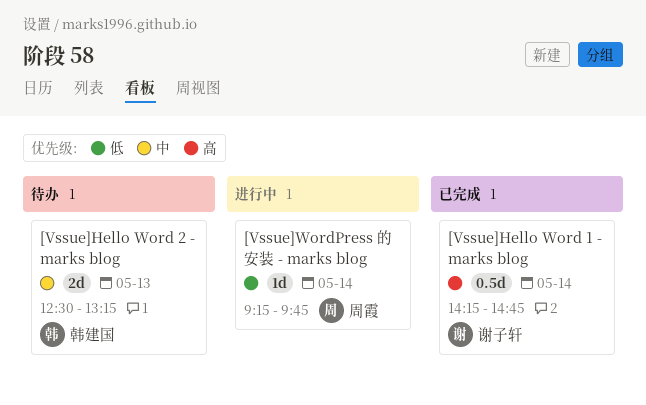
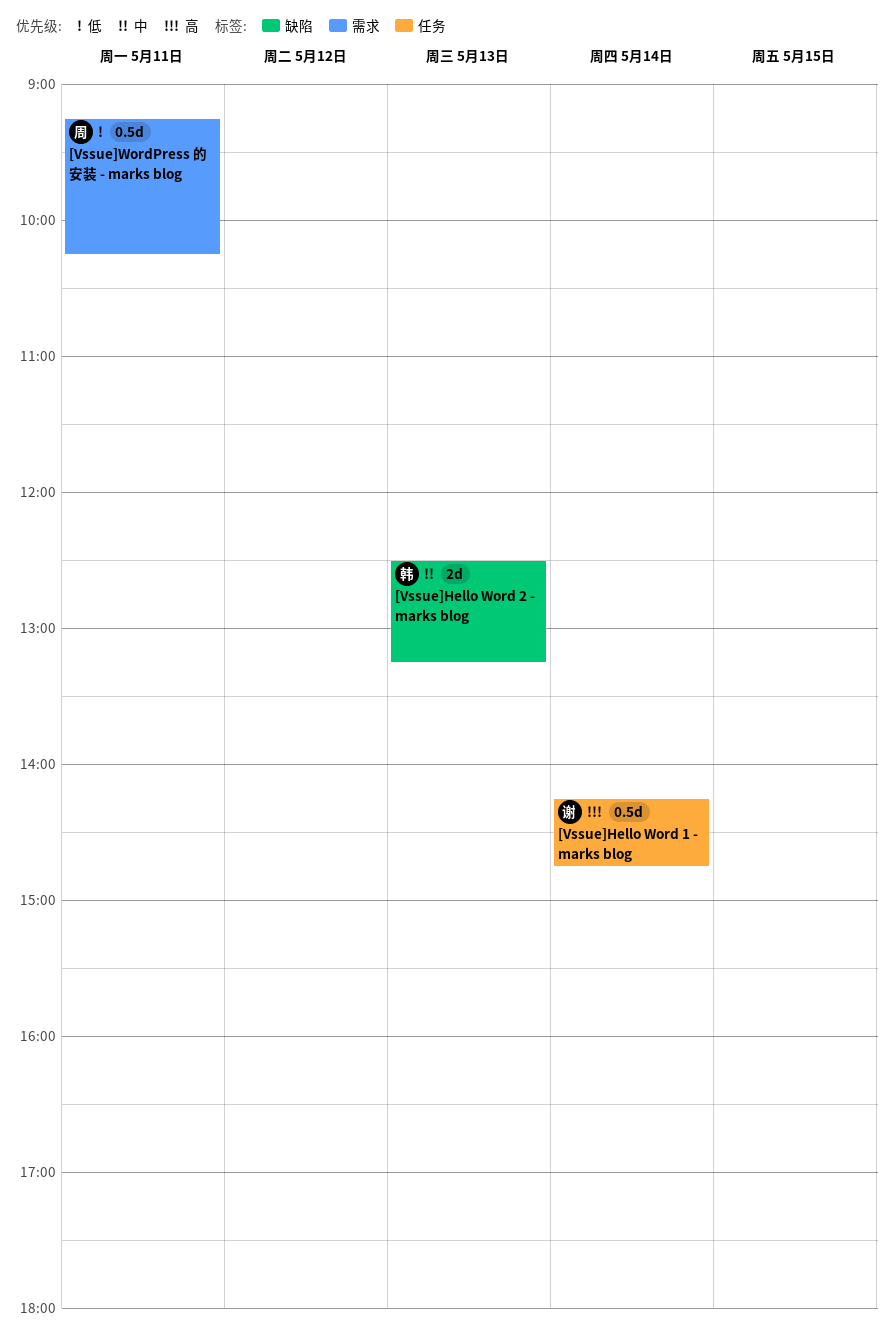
[Vssue]WordPress 的安装 - marks blog, estimate: 1d -> 0.5d
[Vssue]WordPress 的安装 - marks blog, day: May 14 -> May 11
[Vssue]WordPress 的安装 - marks blog, ends: 09:45 -> 10:15

